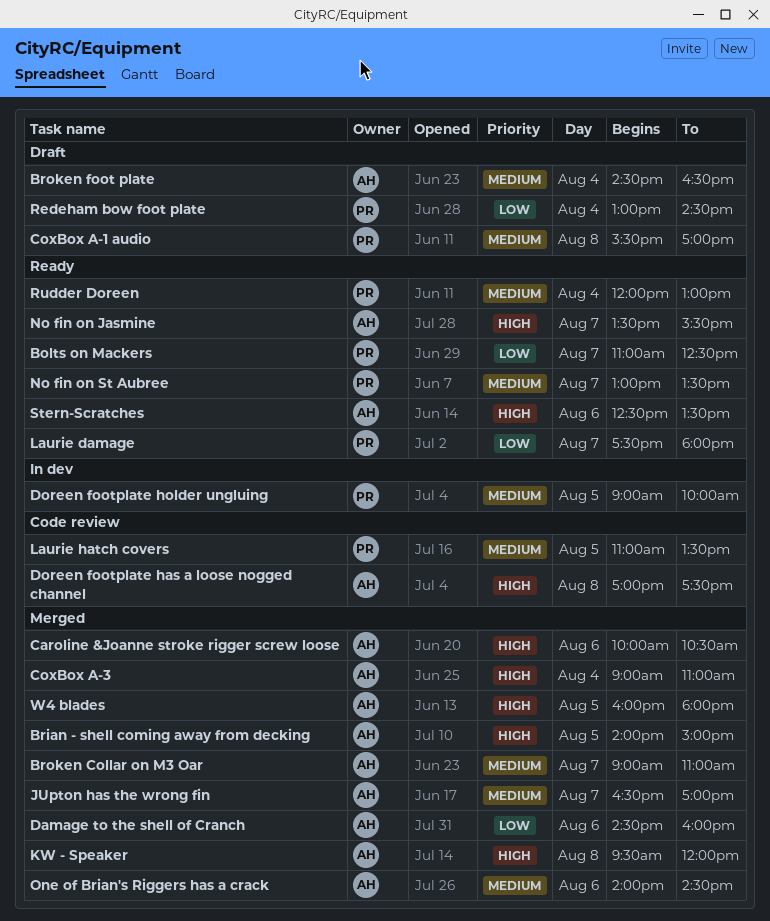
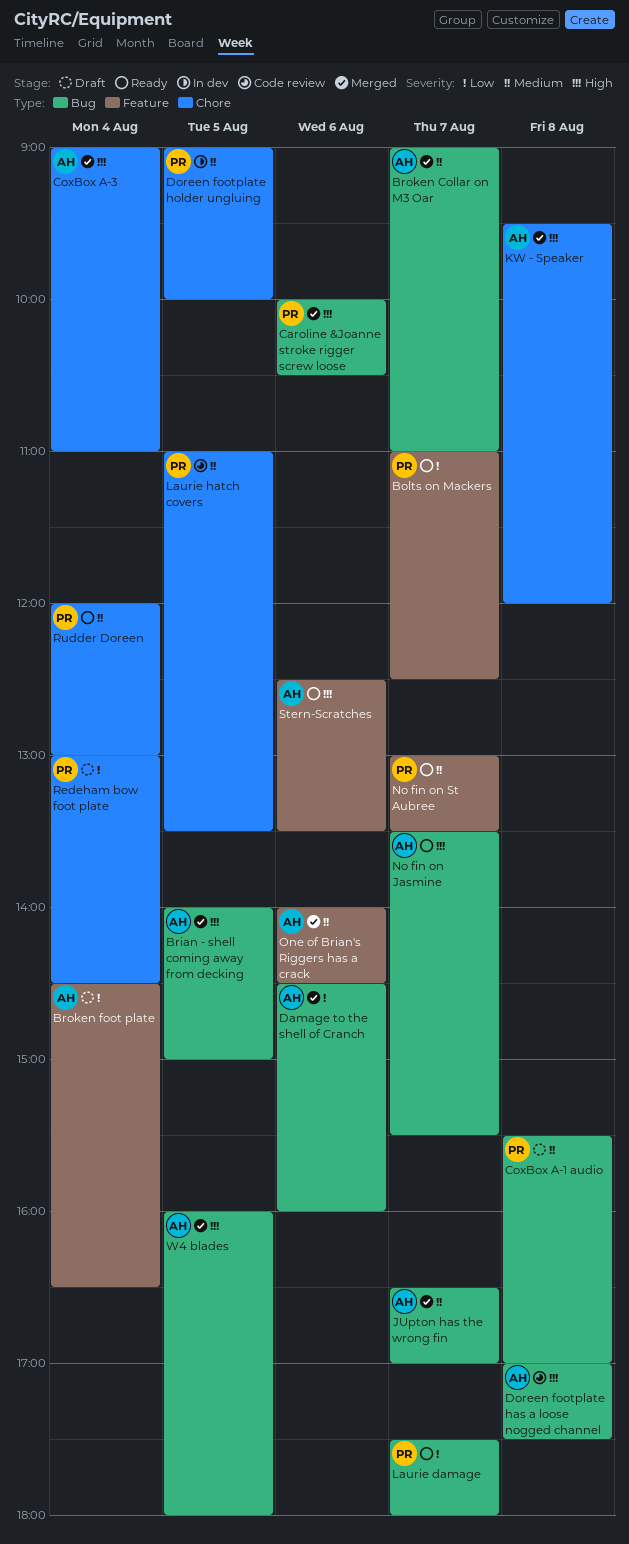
Broken foot plate, priority: Medium -> Low
Caroline &Joanne stroke rigger screw loose, owner: AH -> PR

